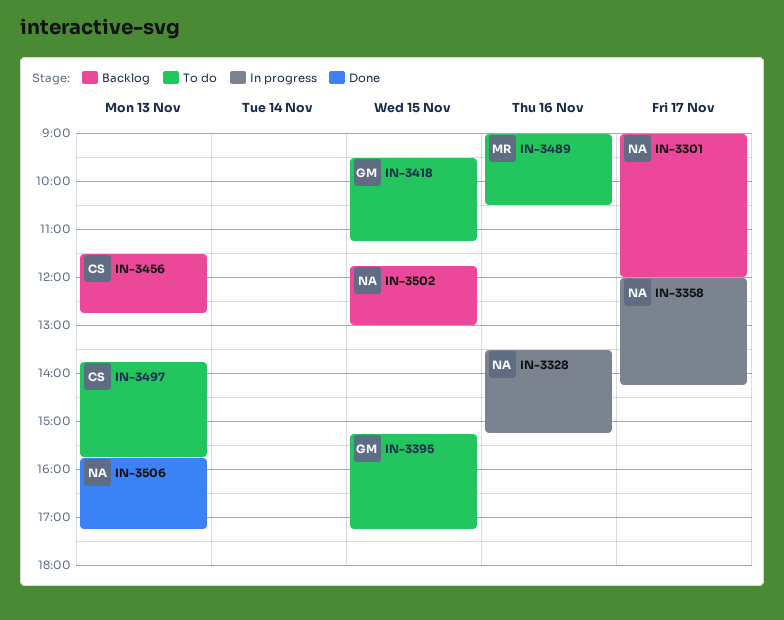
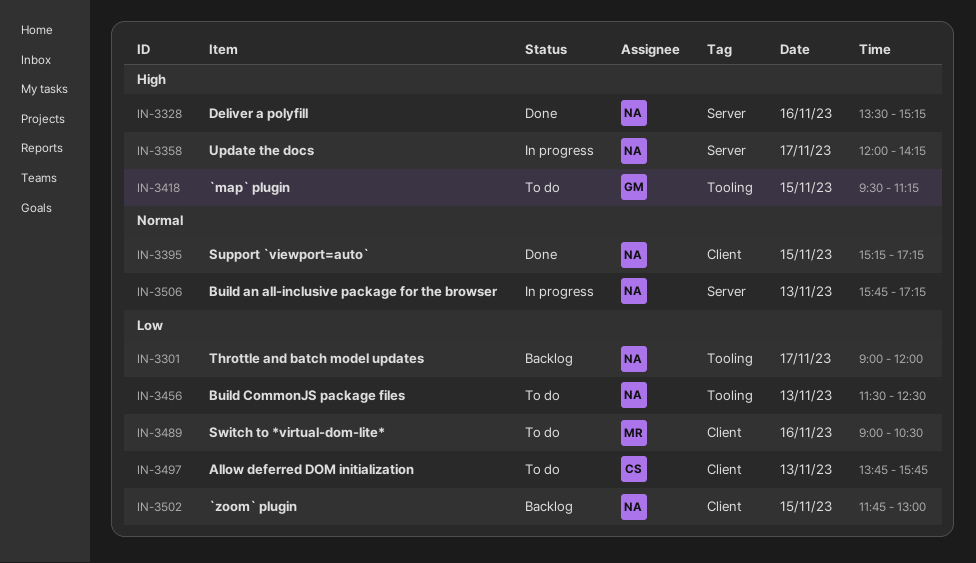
IN-3328, status: In progress -> Done
IN-3395, status: To do -> Done
IN-3395, owner: GM -> NA
IN-3456, status: Backlog -> To do
IN-3456, owner: CS -> NA
IN-3456, ends: 12:45 -> 12:30
IN-3506, status: Done -> In progress

